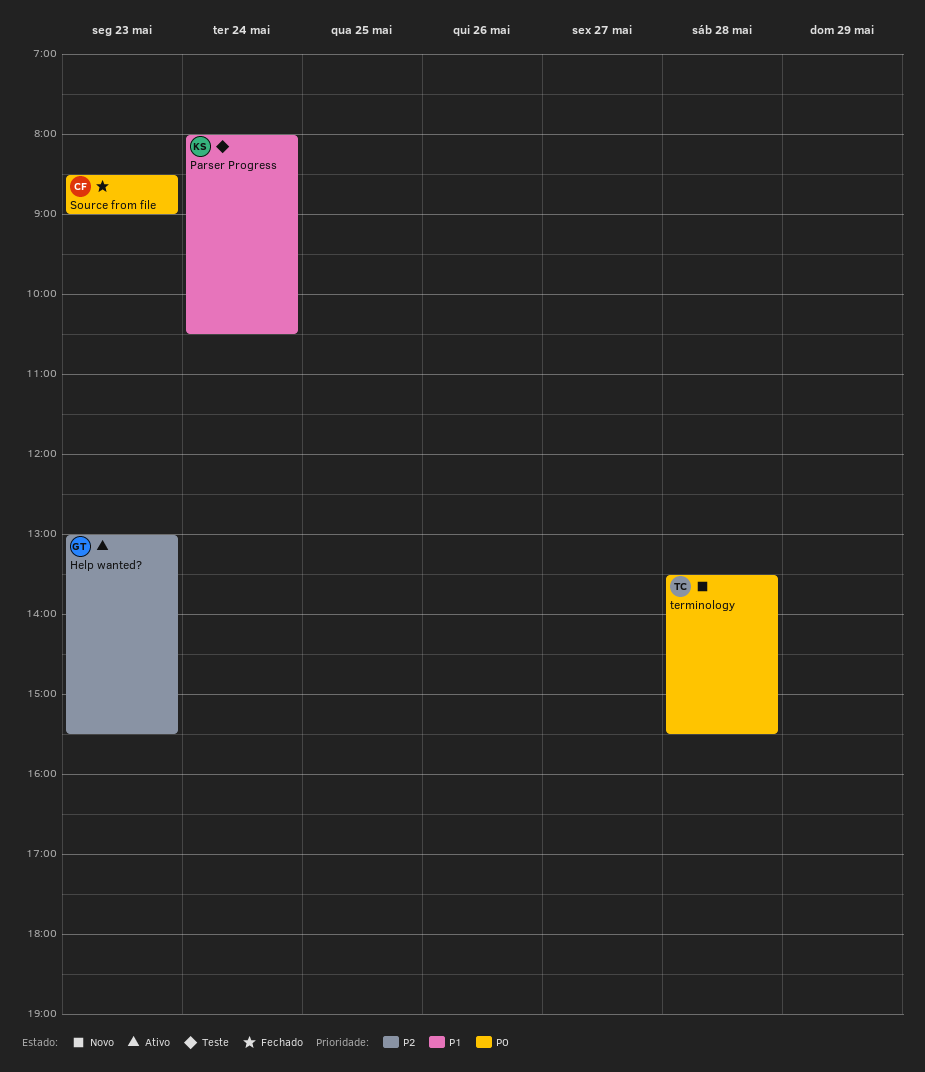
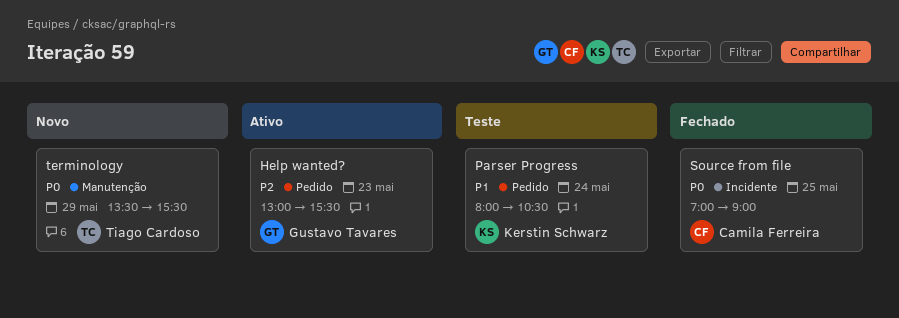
Source from file, day: May 23 -> May 25
Source from file, begins: 08:30 -> 07:00
terminology, day: May 28 -> May 29

